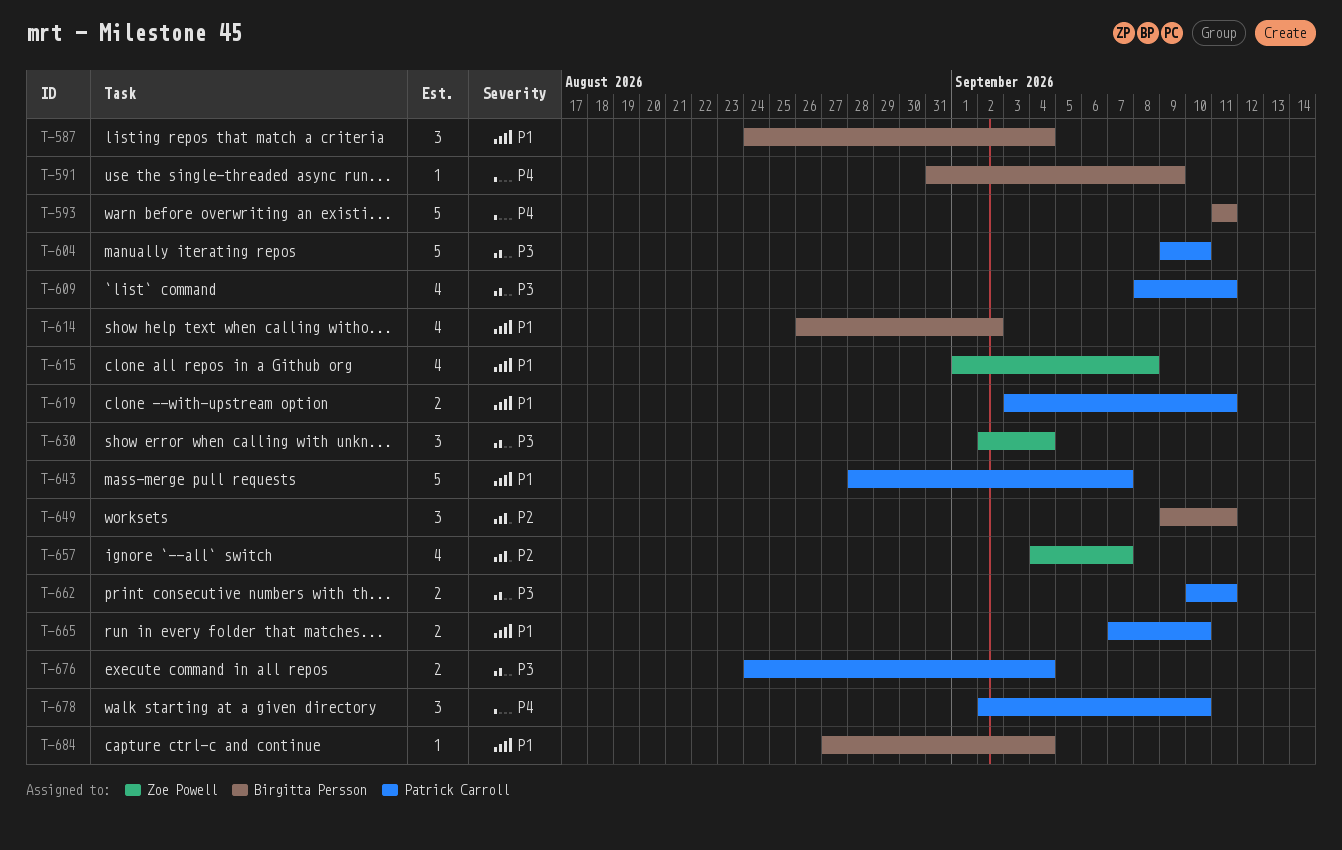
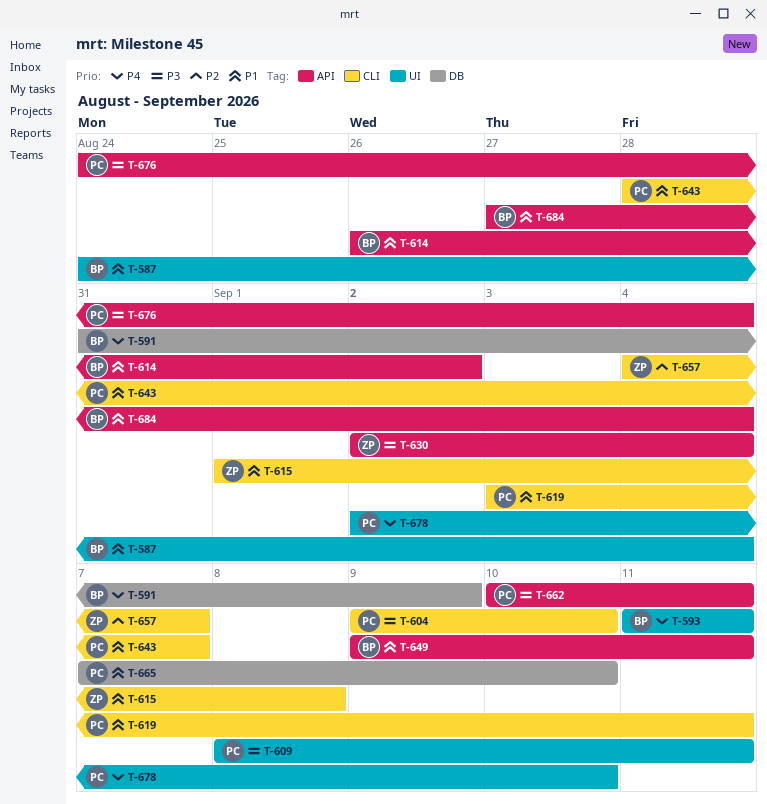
T-649, priority: P2 -> P1

